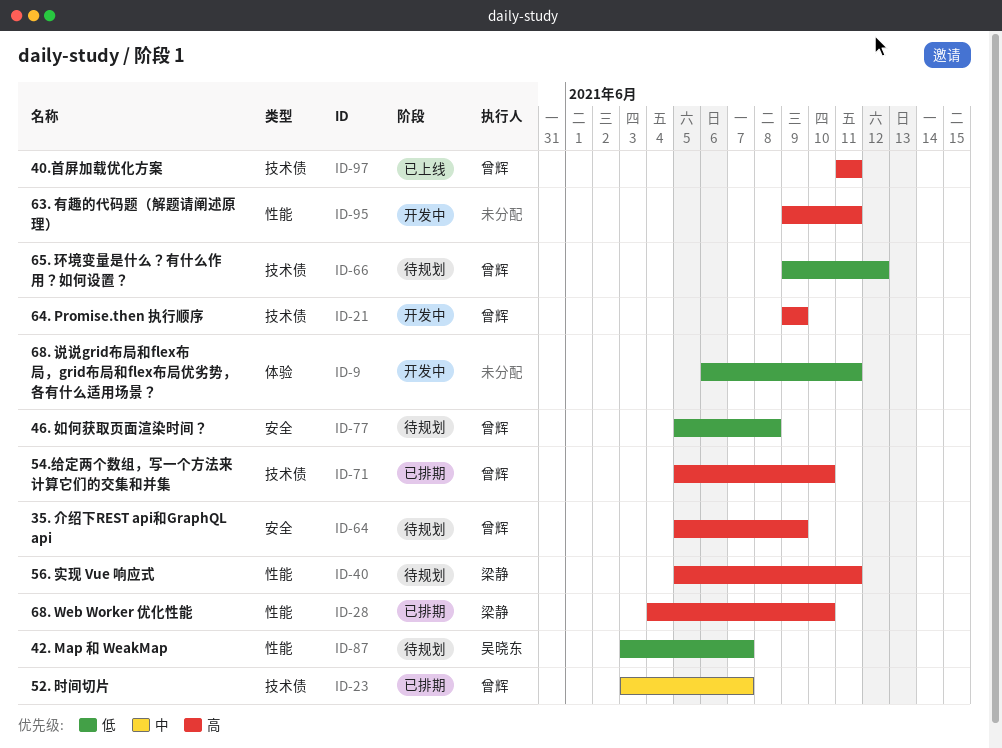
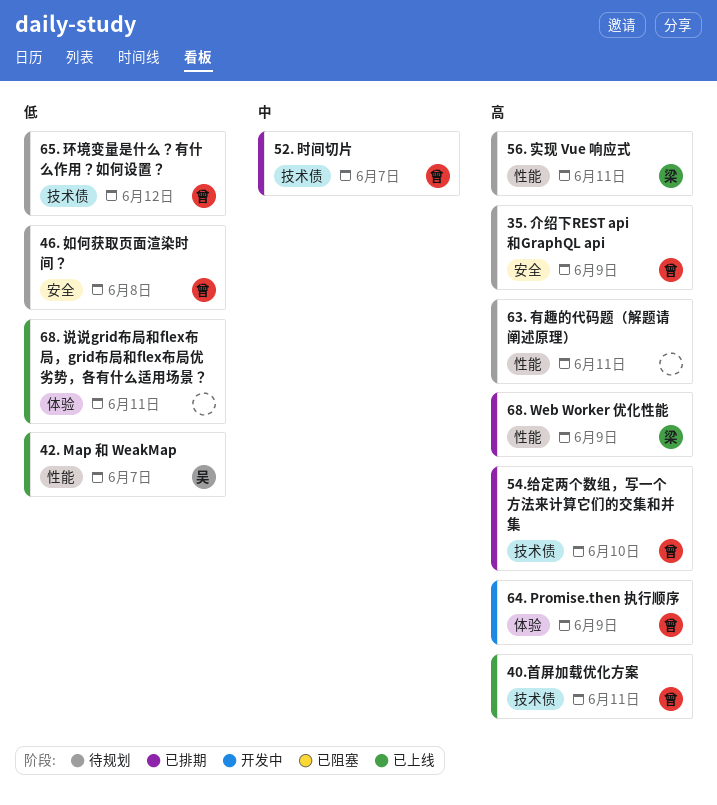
42. Map 和 WeakMap, status: 待规划 -> 已上线
63. 有趣的代码题（解题请阐述原理）, status: 开发中 -> 待规划
64. Promise.then 执行顺序, label: 技术债 -> 体验
68. Web Worker 优化性能, due: Jun 10 -> Jun 9
68. 说说grid布局和flex布局，grid布局和flex布局优劣势，各有什么适用场景？, status: 开发中 -> 已上线

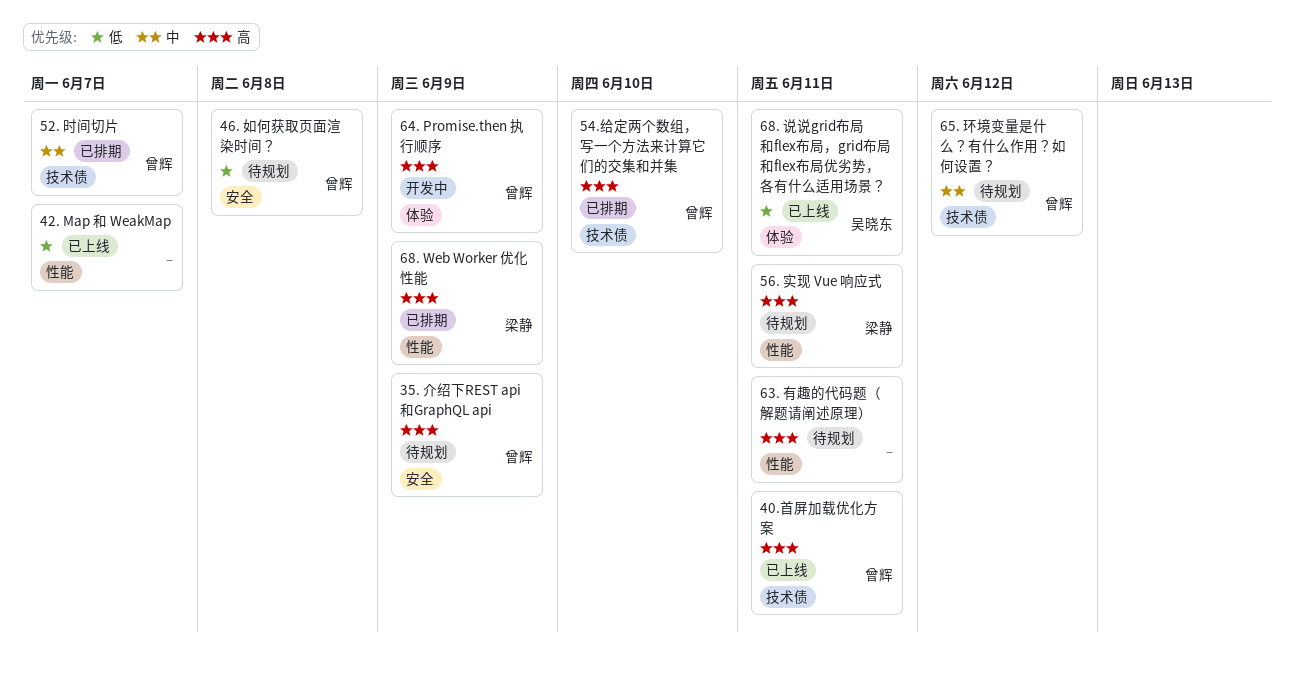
42. Map 和 WeakMap, owner: 吴晓东 -> none
65. 环境变量是什么？有什么作用？如何设置？, priority: 低 -> 中
68. 说说grid布局和flex布局，grid布局和flex布局优劣势，各有什么适用场景？, owner: none -> 吴晓东

